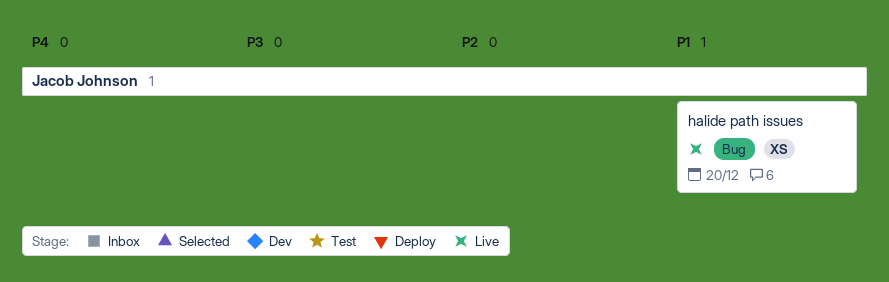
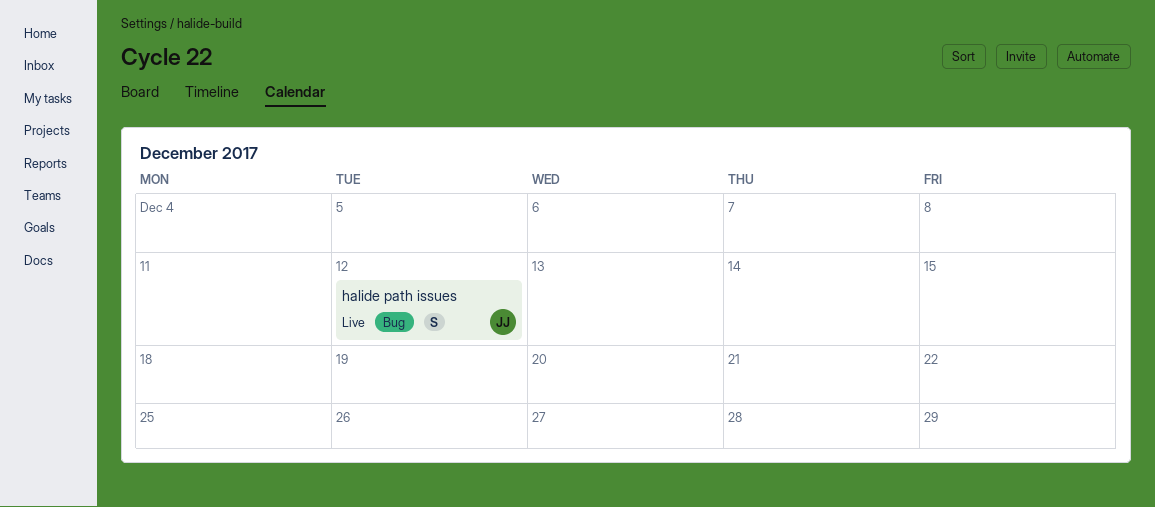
halide path issues, estimate: XS -> S
halide path issues, due: Dec 20 -> Dec 12

